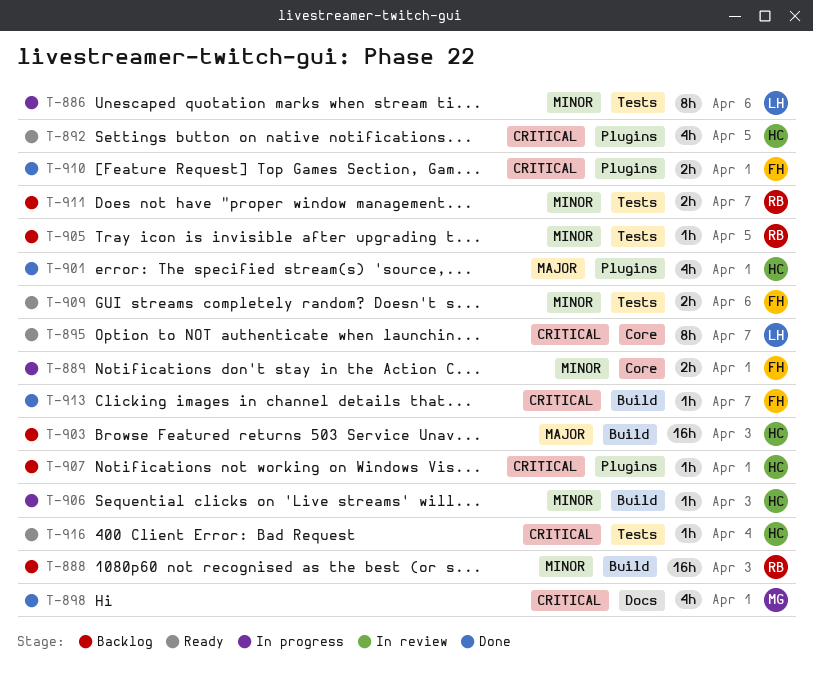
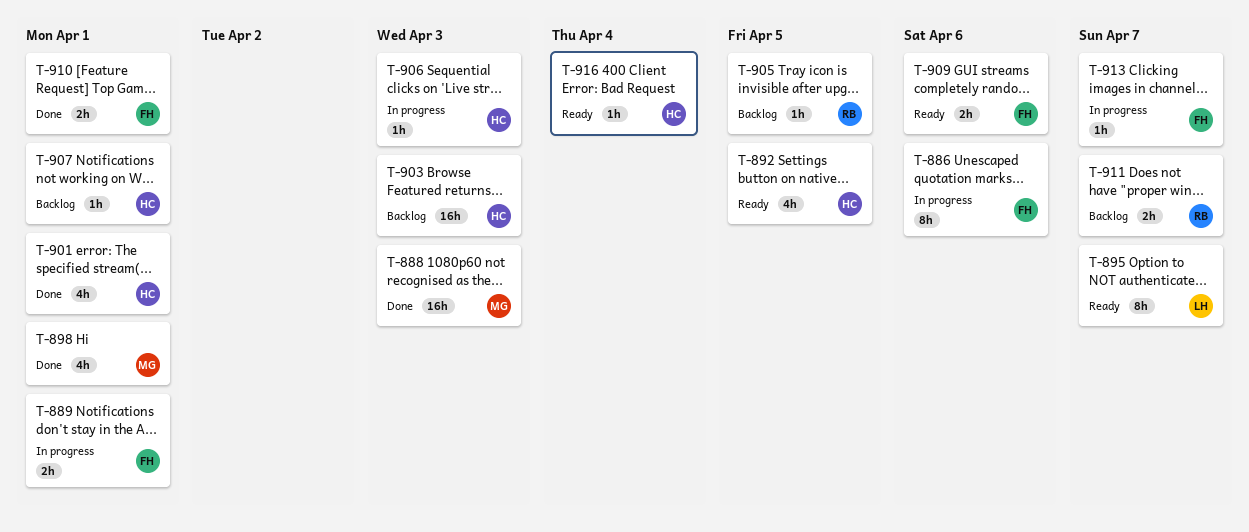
T-886, owner: LH -> FH
T-888, status: Backlog -> Done
T-888, owner: RB -> MG
T-913, status: Done -> In progress

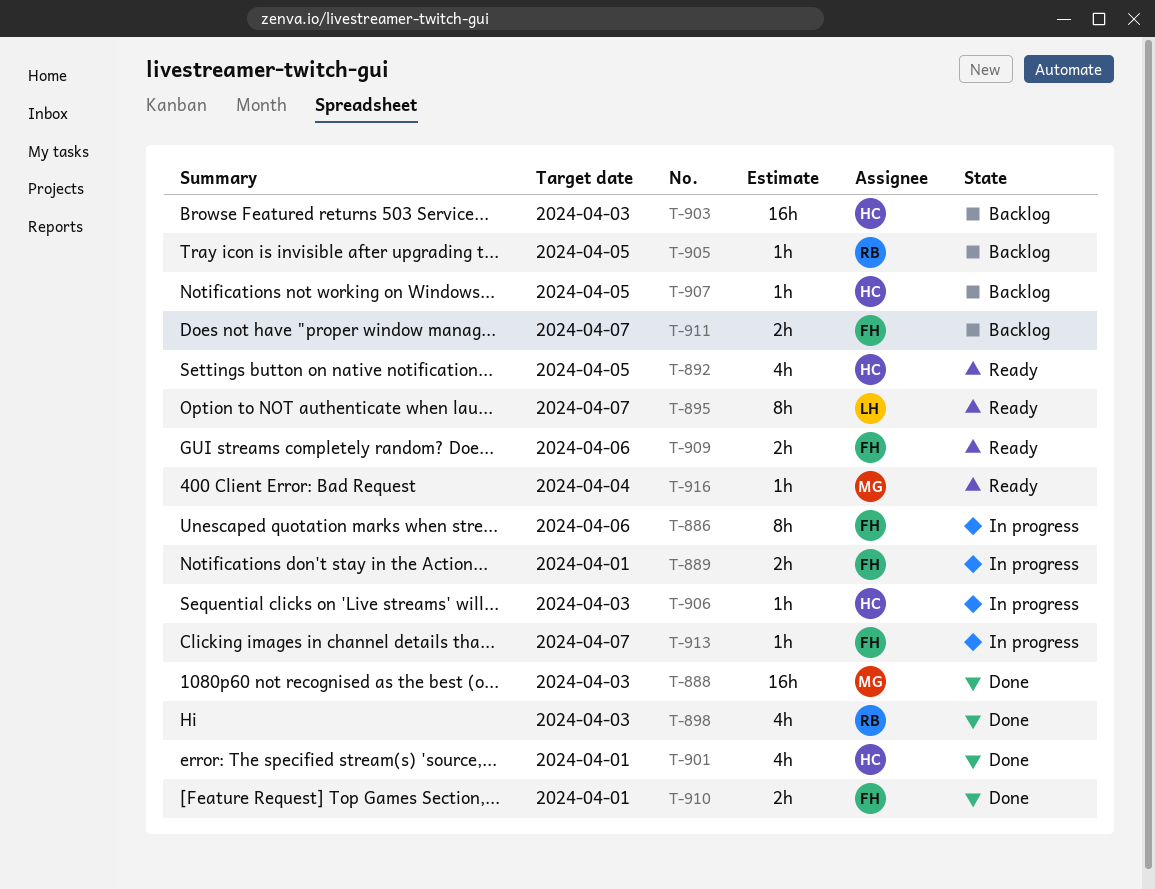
T-898, owner: MG -> RB
T-898, due: Apr 1 -> Apr 3
T-907, due: Apr 1 -> Apr 5
T-911, owner: RB -> FH
T-916, owner: HC -> MG

